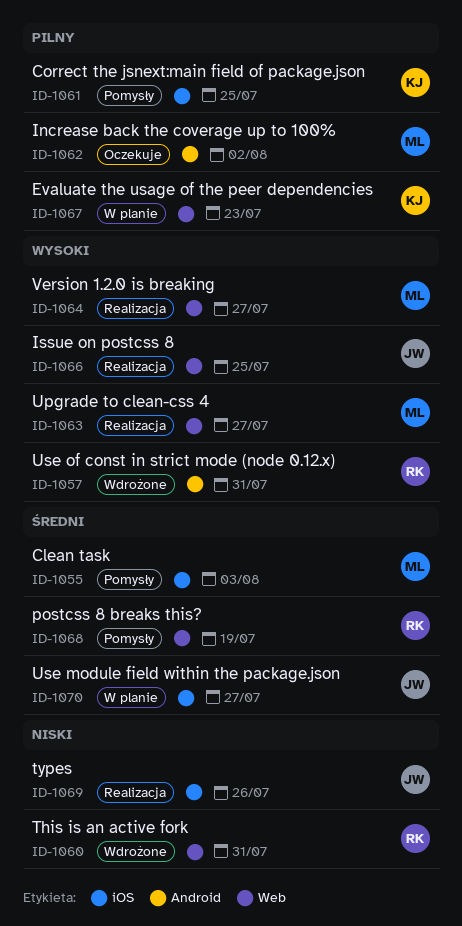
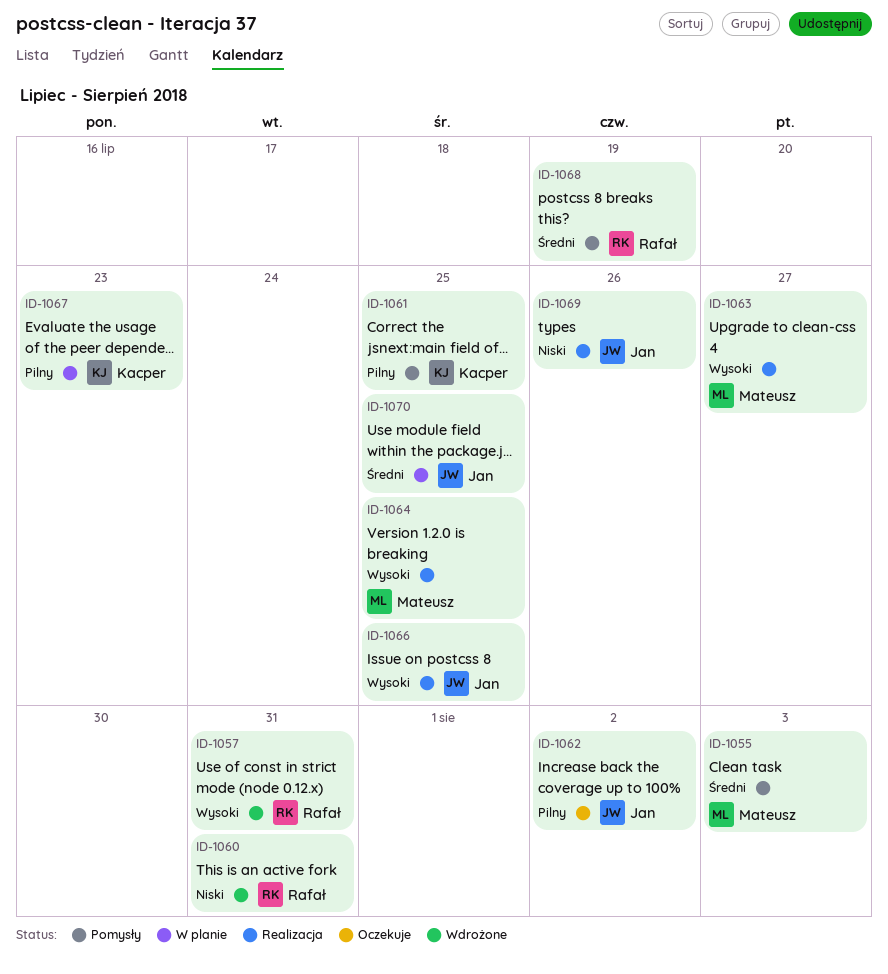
ID-1062, owner: Mateusz -> Jan
ID-1064, due: Jul 27 -> Jul 25
ID-1070, due: Jul 27 -> Jul 25

